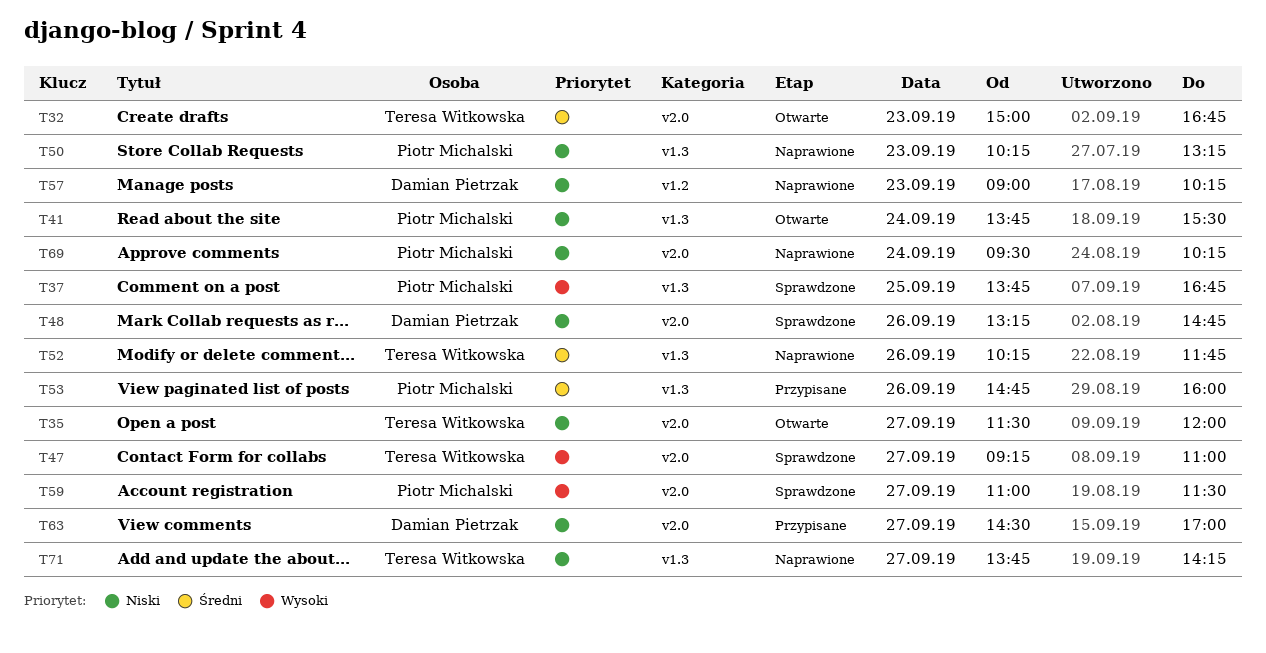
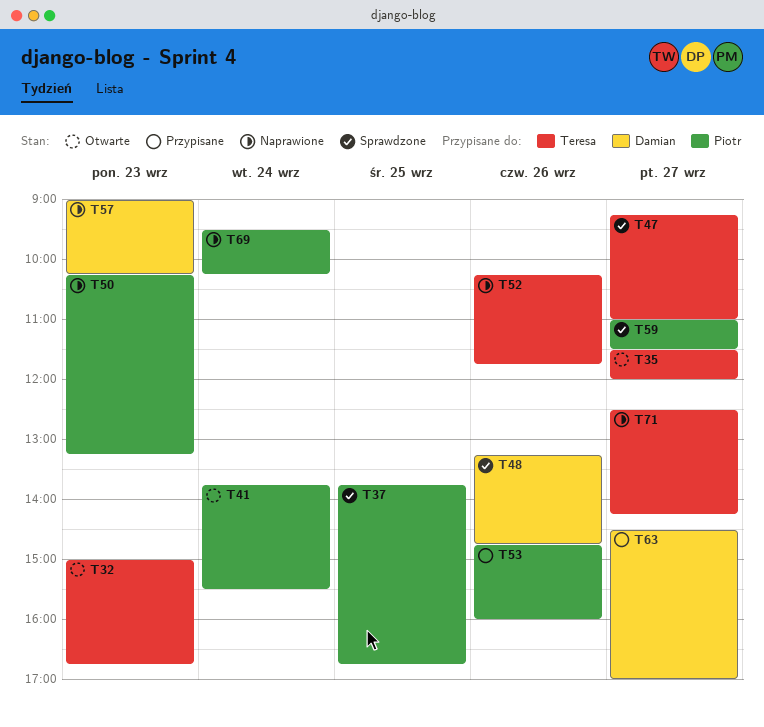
T71, begins: 13:45 -> 12:30

